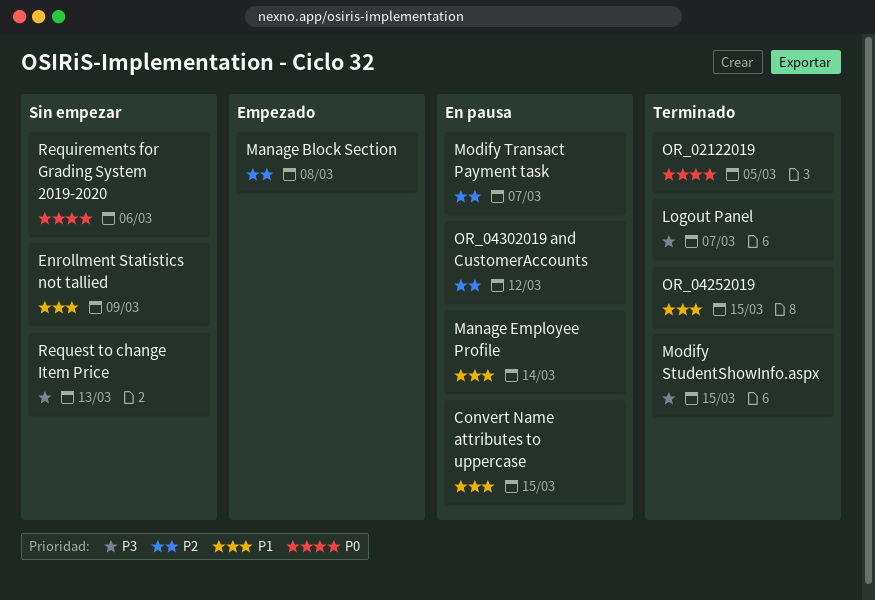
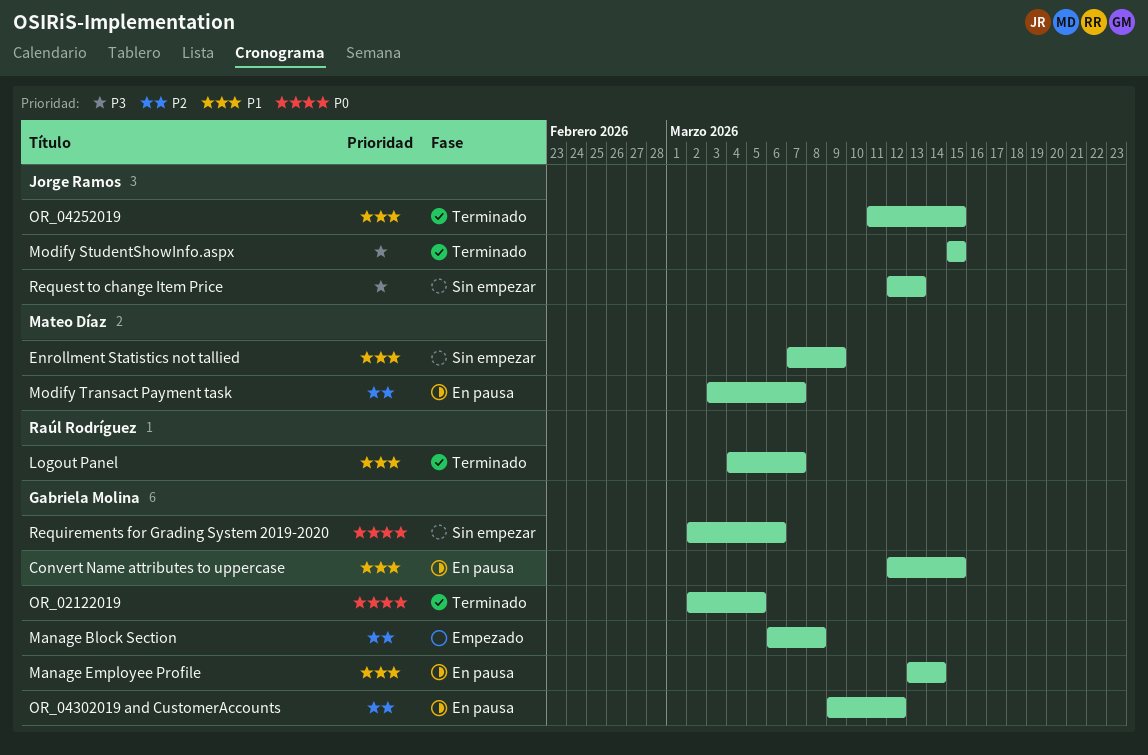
Logout Panel, priority: P3 -> P1

